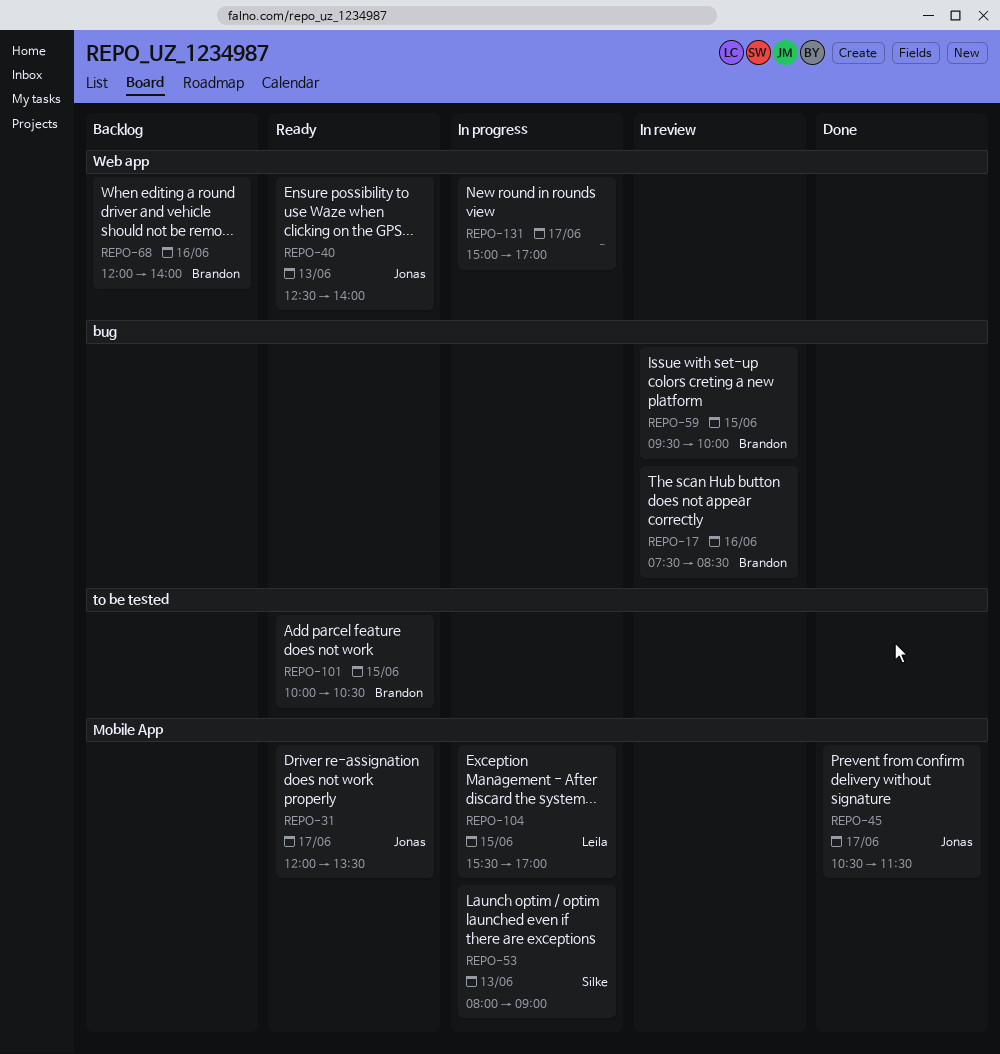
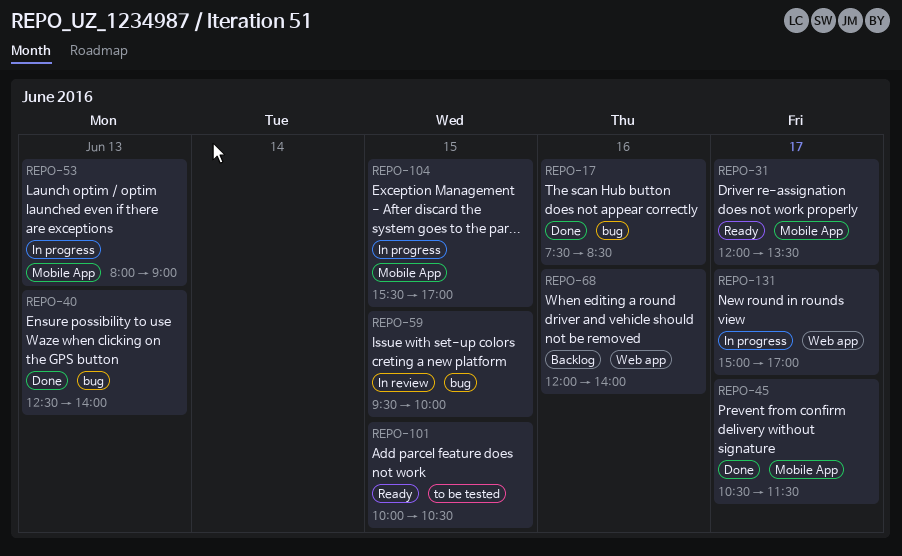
REPO-17, status: In review -> Done
REPO-40, status: Ready -> Done
REPO-40, label: Web app -> bug

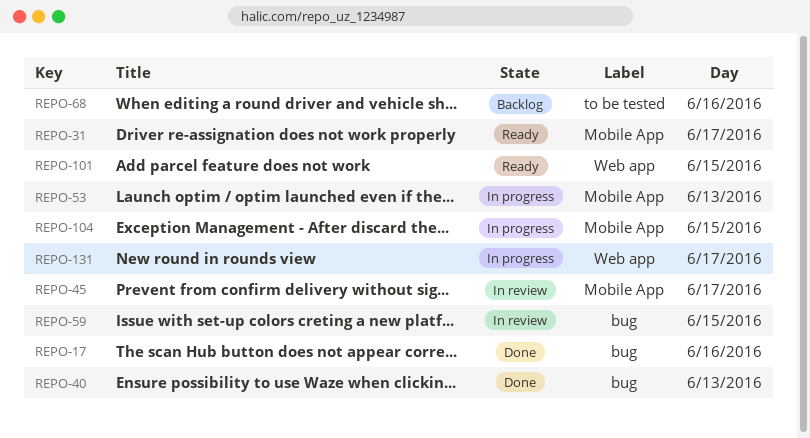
REPO-45, status: Done -> In review
REPO-68, label: Web app -> to be tested
REPO-101, label: to be tested -> Web app

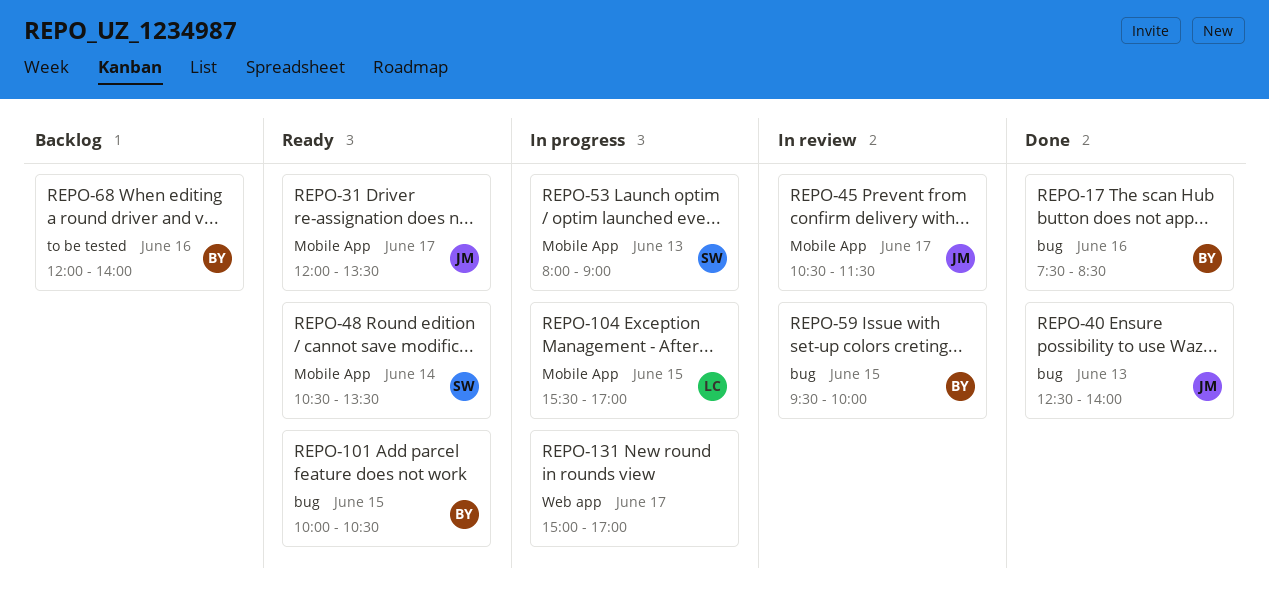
REPO-48: none -> present
REPO-101, label: Web app -> bug

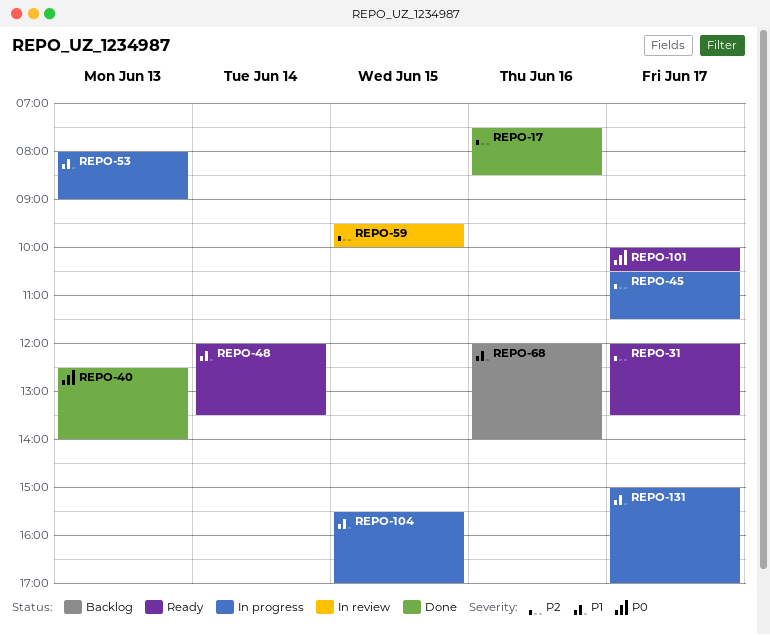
REPO-45, status: In review -> In progress
REPO-48, begins: 10:30 -> 12:00
REPO-101, day: Jun 15 -> Jun 17

